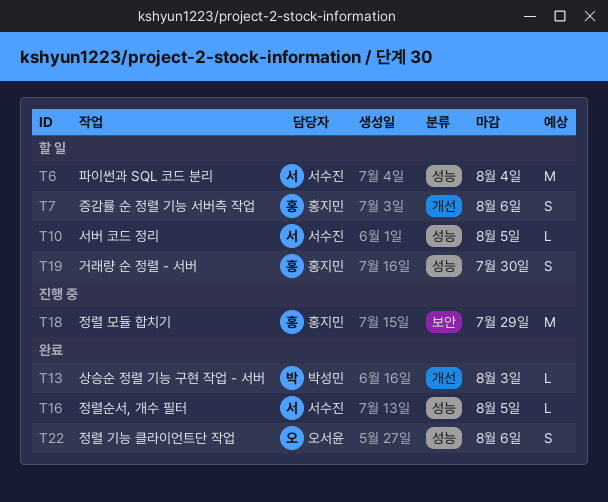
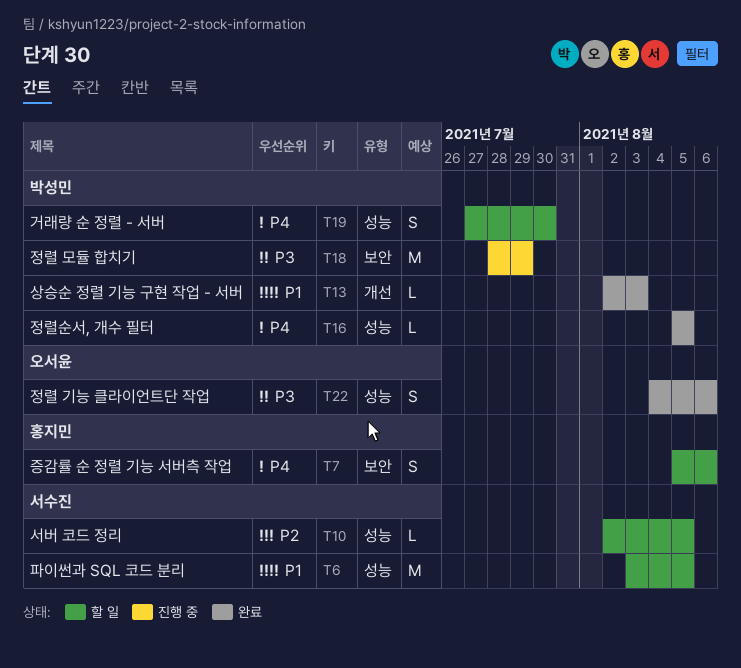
T6, due: Aug 4 -> Aug 5
T7, label: 개선 -> 보안
T16, owner: 서수진 -> 박성민
T18, owner: 홍지민 -> 박성민
T19, owner: 홍지민 -> 박성민

